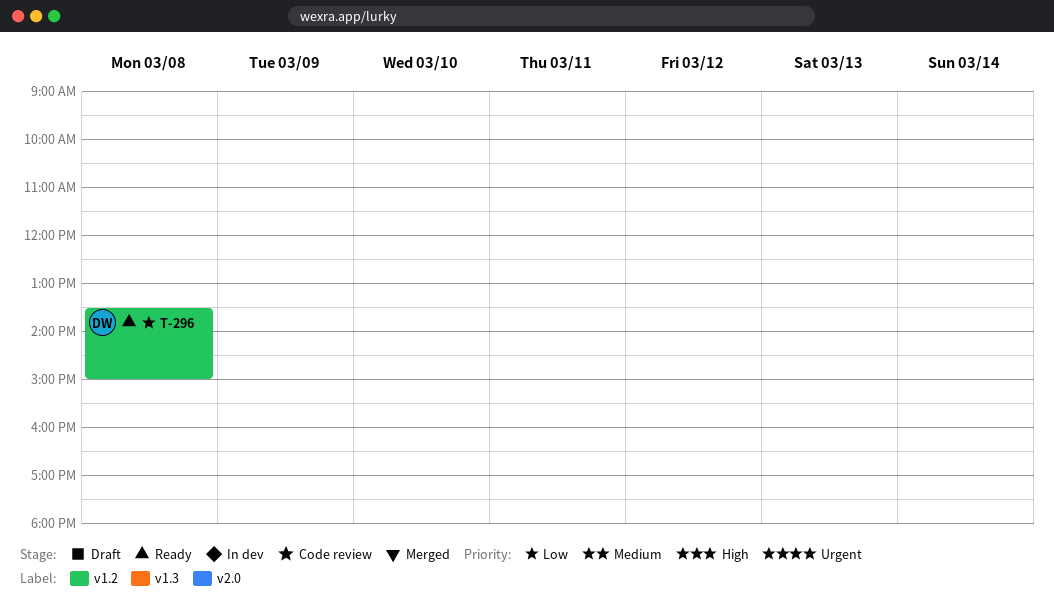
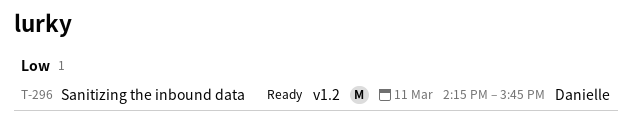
T-296, day: Mar 8 -> Mar 11
T-296, begins: 13:30 -> 14:15
T-296, ends: 15:00 -> 15:45

